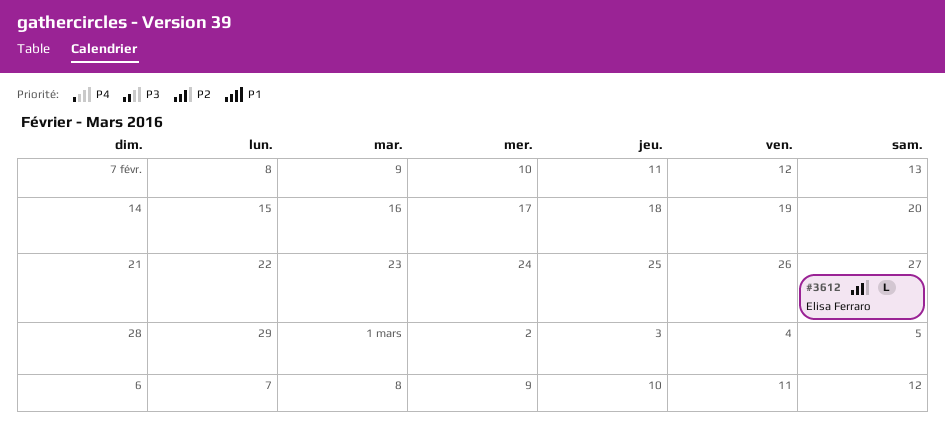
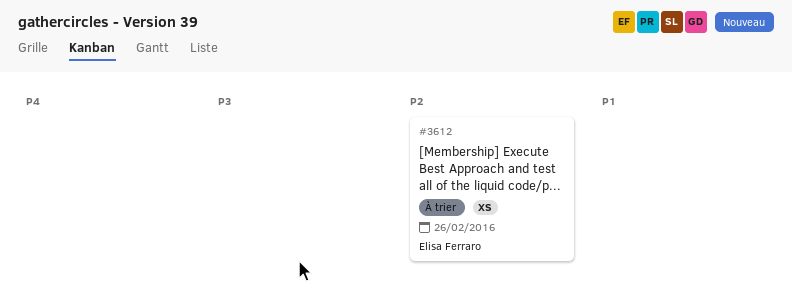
#3612, estimate: L -> XS
#3612, due: Feb 27 -> Feb 26

